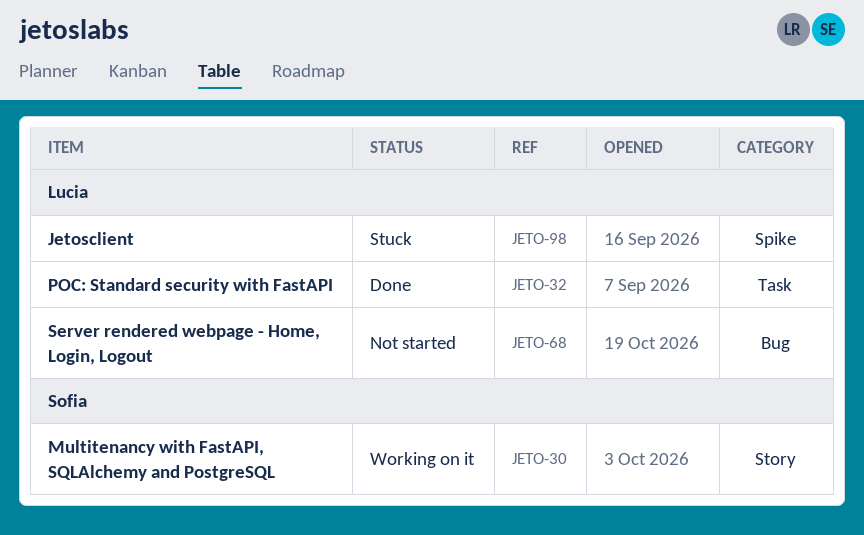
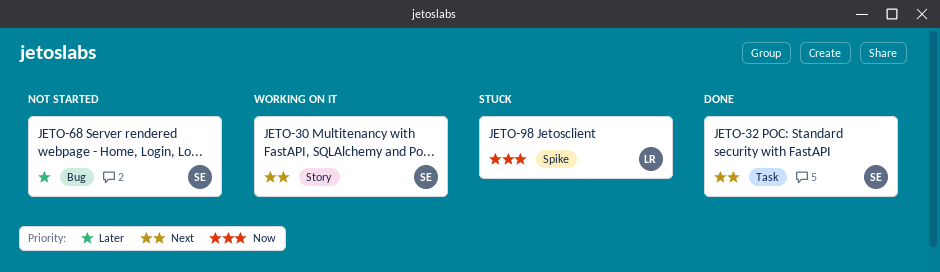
JETO-32, owner: Lucia -> Sofia
JETO-68, owner: Lucia -> Sofia

